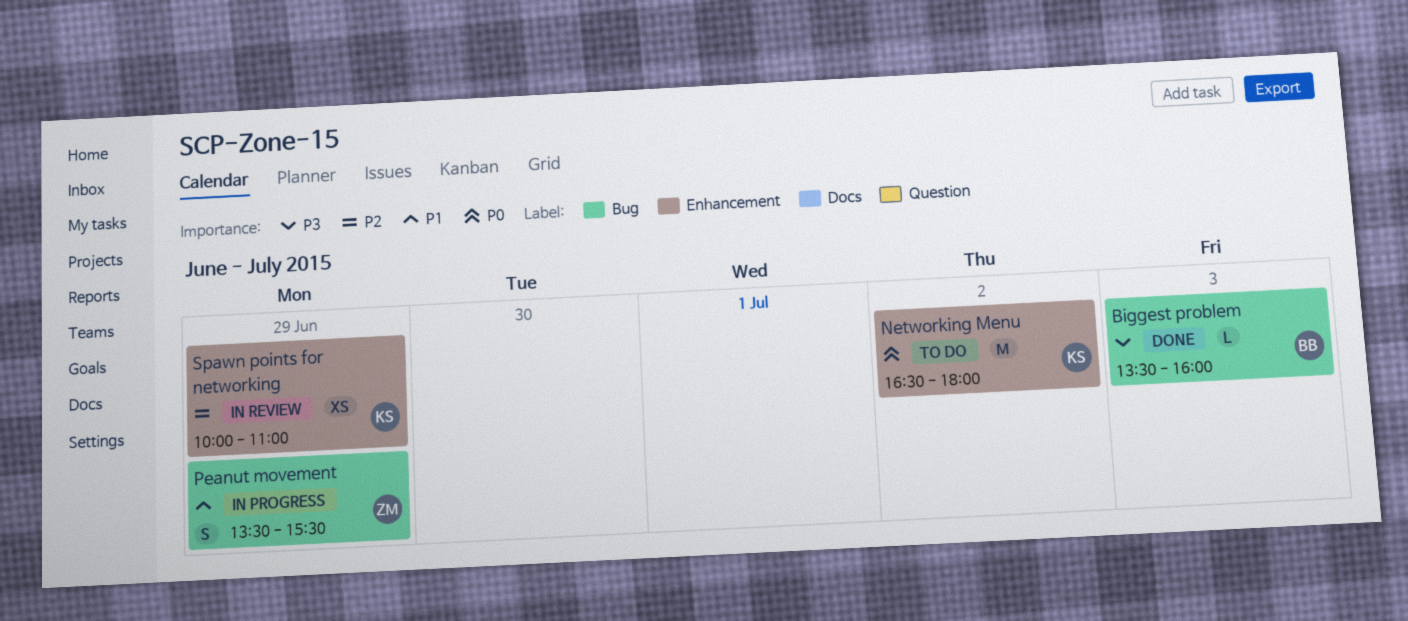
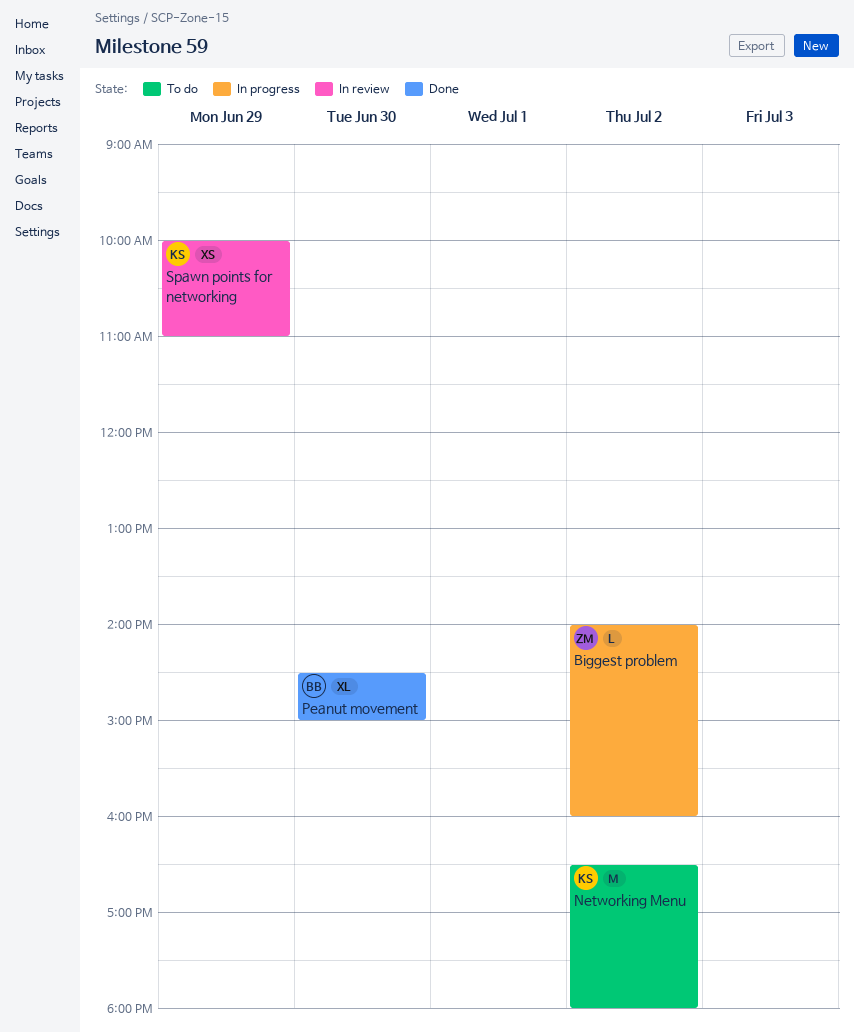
Biggest problem, status: Done -> In progress
Biggest problem, owner: BB -> ZM
Biggest problem, day: Jul 3 -> Jul 2
Biggest problem, begins: 13:30 -> 14:00
Peanut movement, status: In progress -> Done
Peanut movement, owner: ZM -> BB
Peanut movement, estimate: S -> XL
Peanut movement, day: Jun 29 -> Jun 30
Peanut movement, begins: 13:30 -> 14:30
Peanut movement, ends: 15:30 -> 15:00

